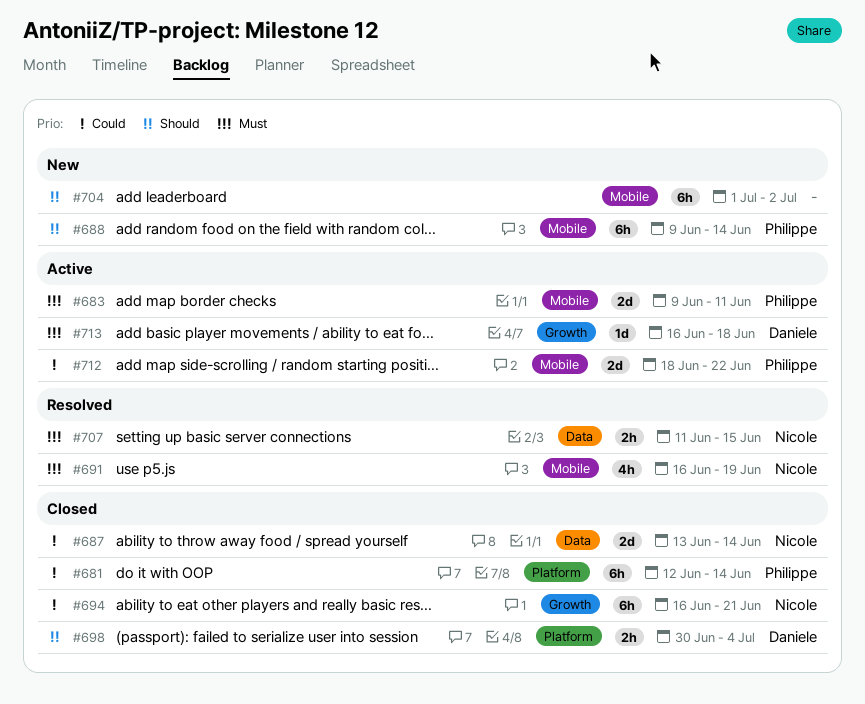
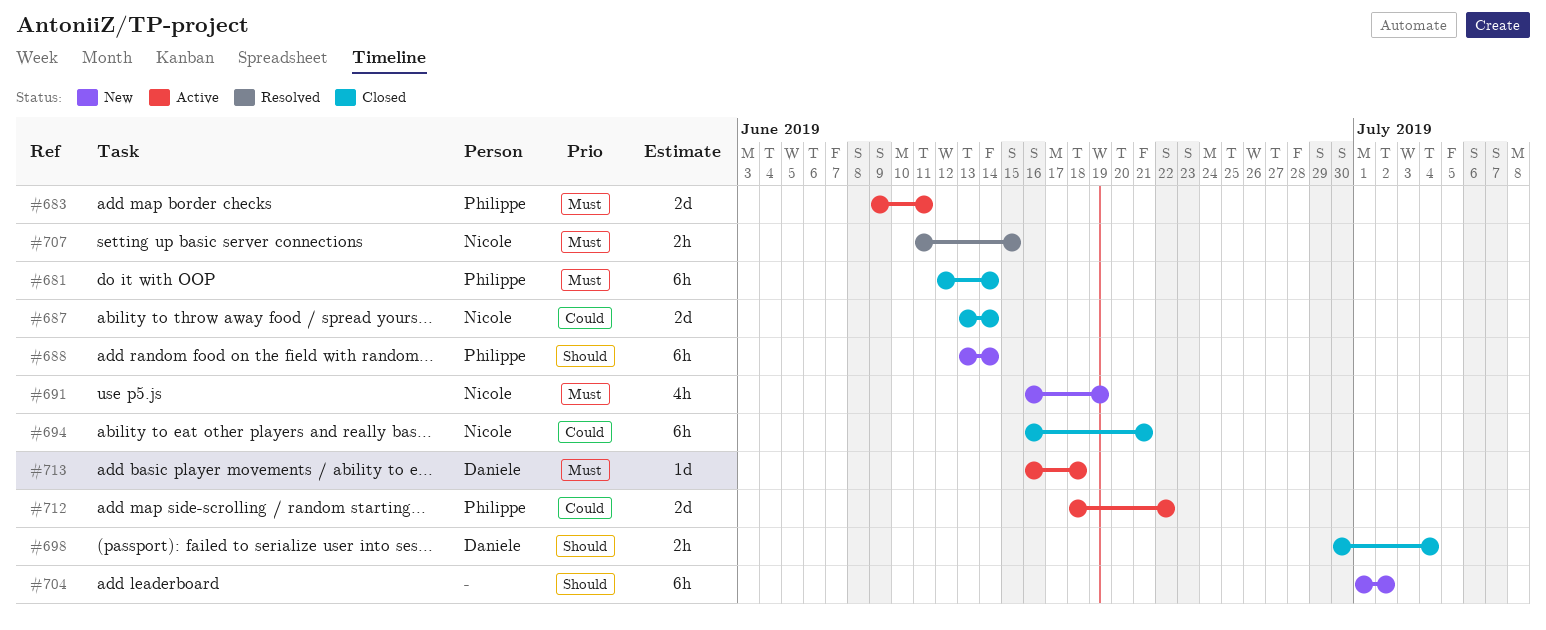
#681, priority: Could -> Must
#688, start: Jun 9 -> Jun 13
#691, status: Resolved -> New

